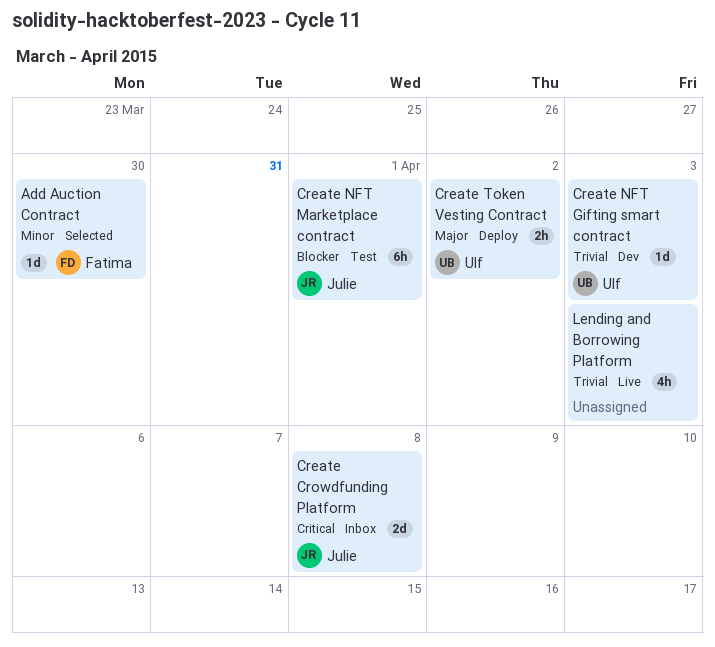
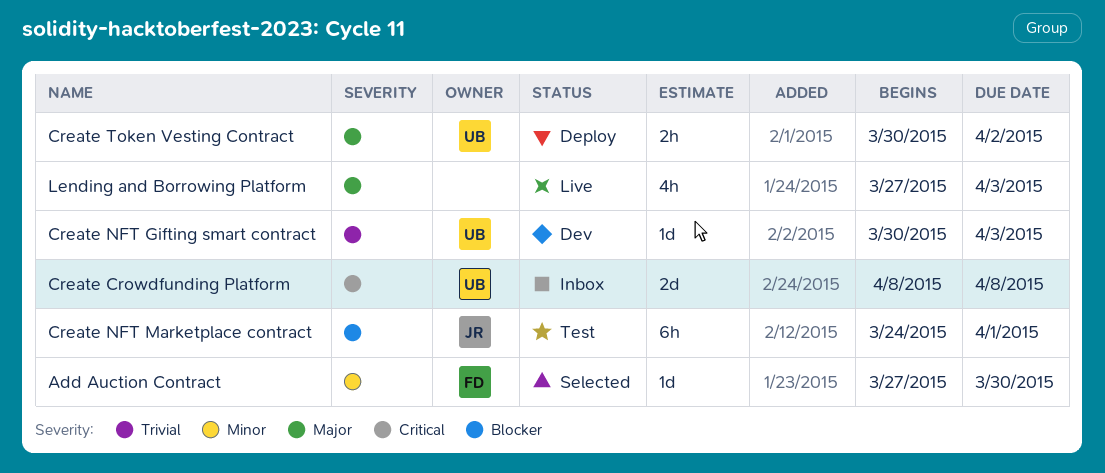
Create Crowdfunding Platform, owner: Julie -> Ulf
Lending and Borrowing Platform, priority: Trivial -> Major

